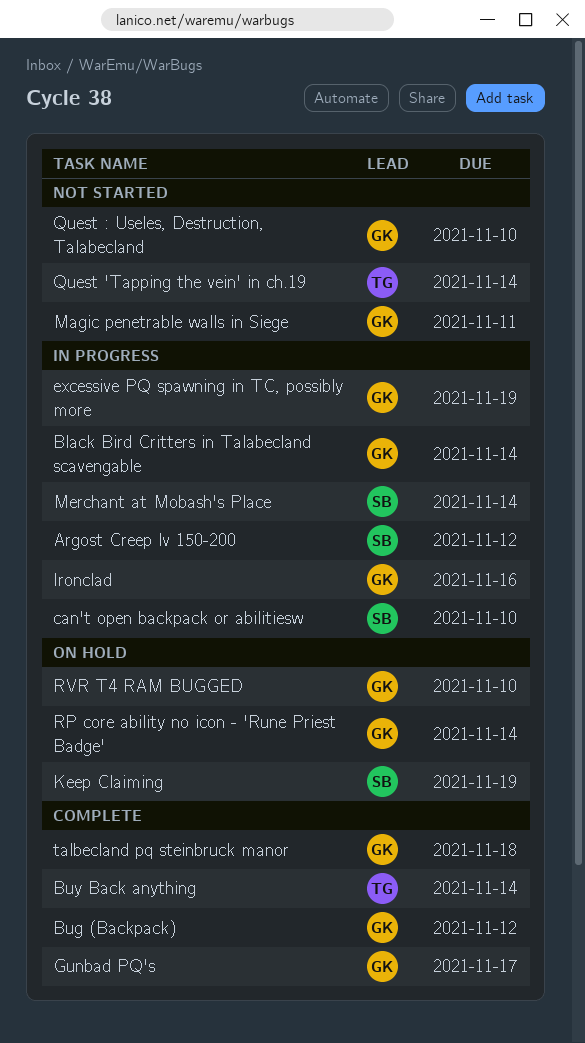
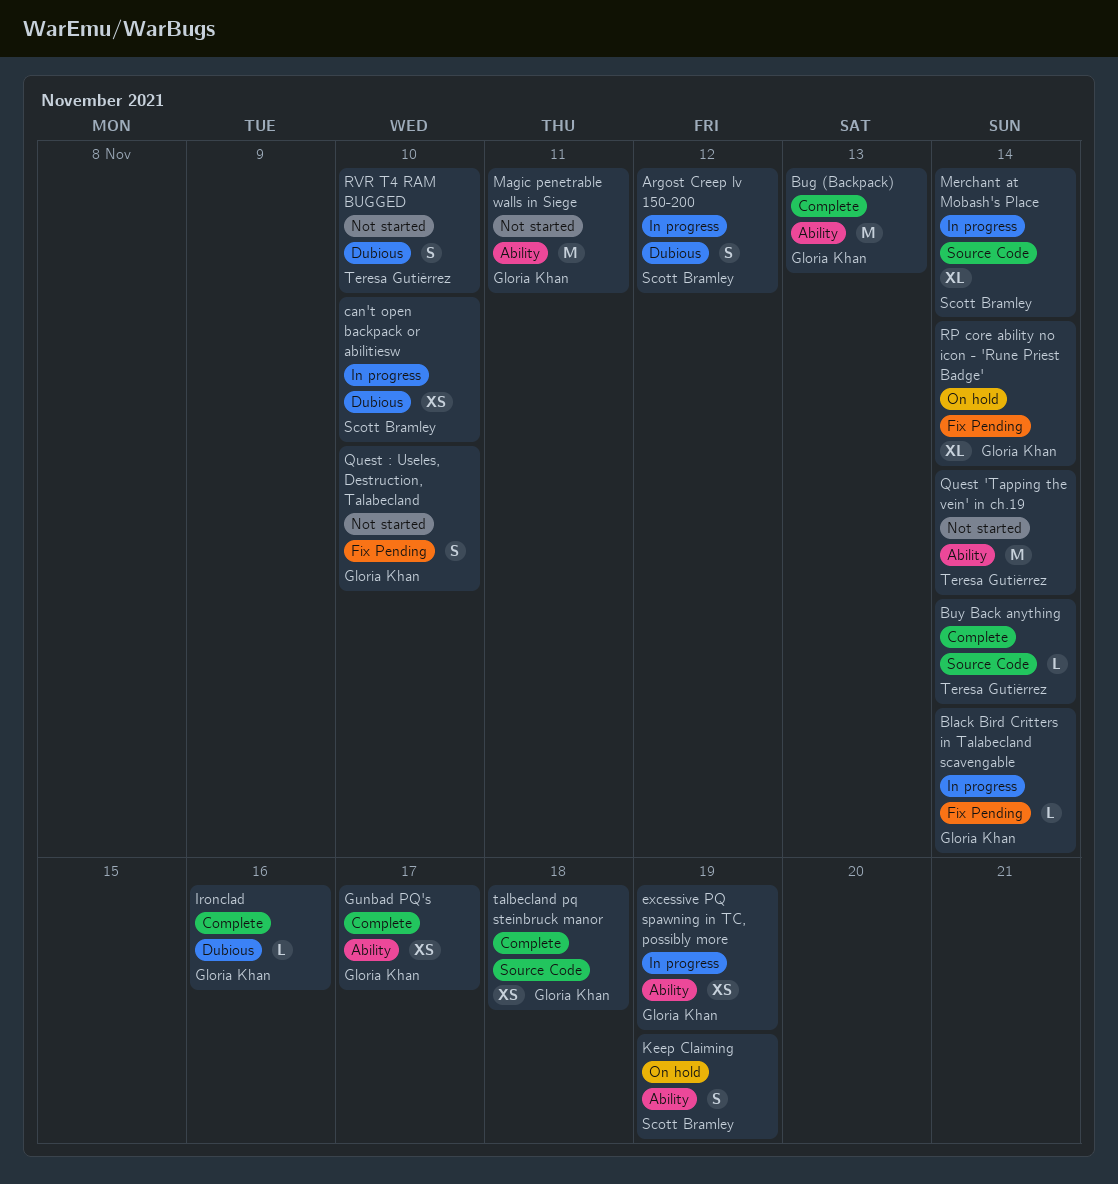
Bug (Backpack), due: Nov 12 -> Nov 13
Ironclad, status: In progress -> Complete
RVR T4 RAM BUGGED, status: On hold -> Not started
RVR T4 RAM BUGGED, owner: Gloria Khan -> Teresa Gutiérrez

